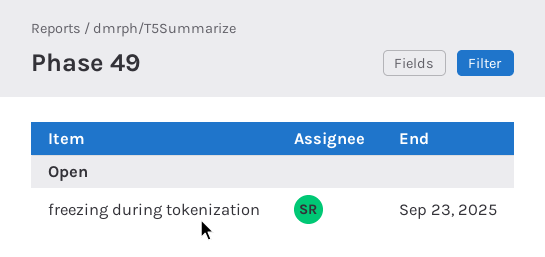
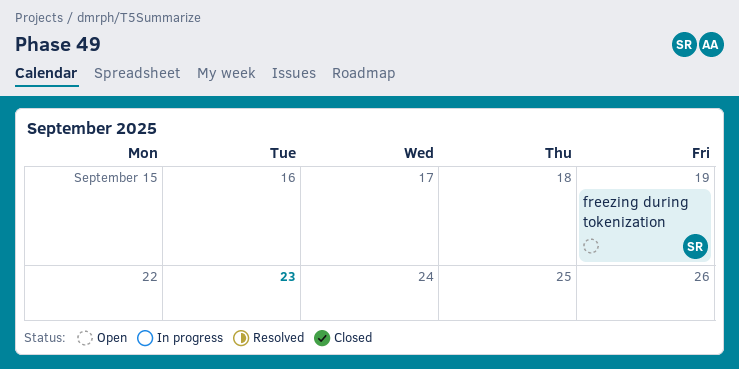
freezing during tokenization, due: Sep 23 -> Sep 19

